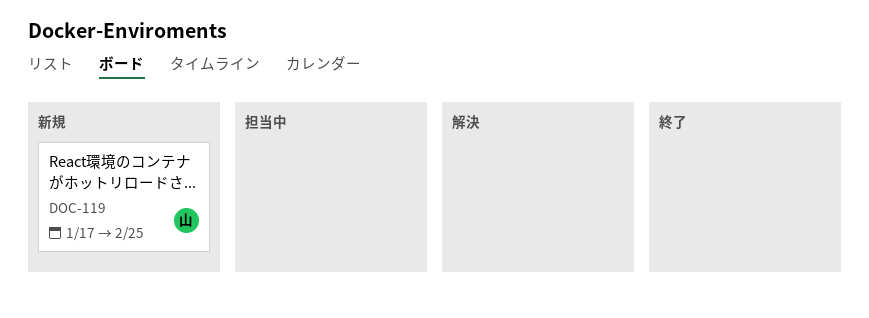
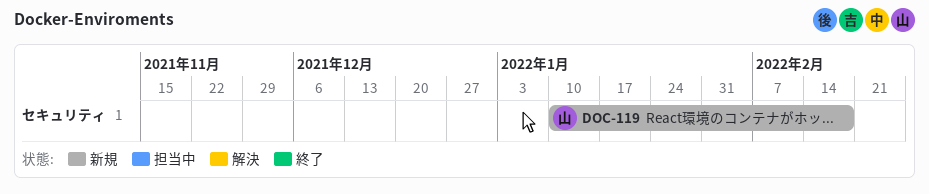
DOC-119, start: Jan 17 -> Jan 10
DOC-119, due: Feb 25 -> Feb 18

